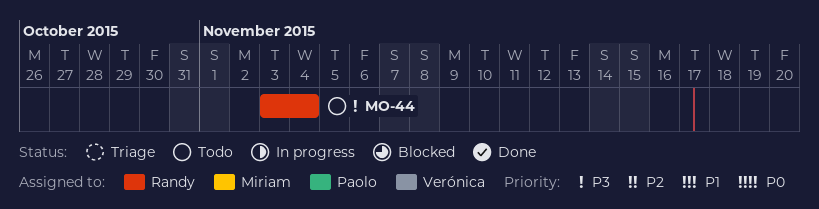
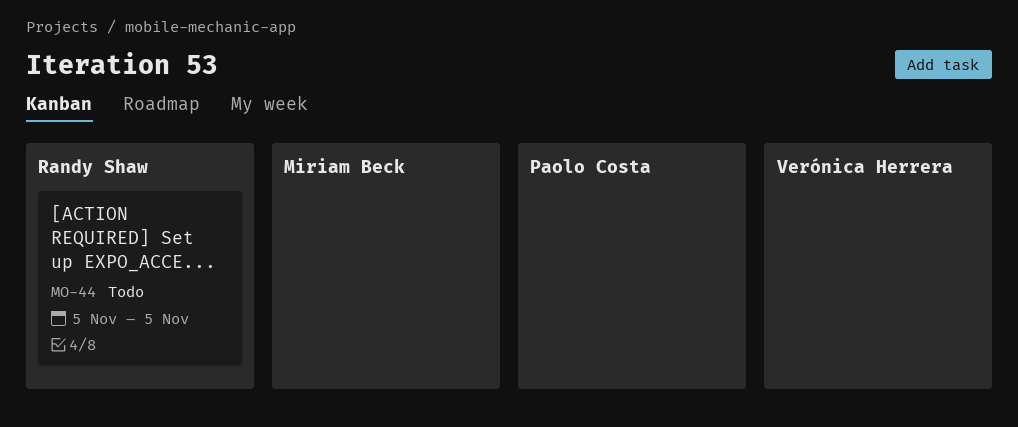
MO-44, start: Nov 3 -> Nov 5
MO-44, due: Nov 4 -> Nov 5

